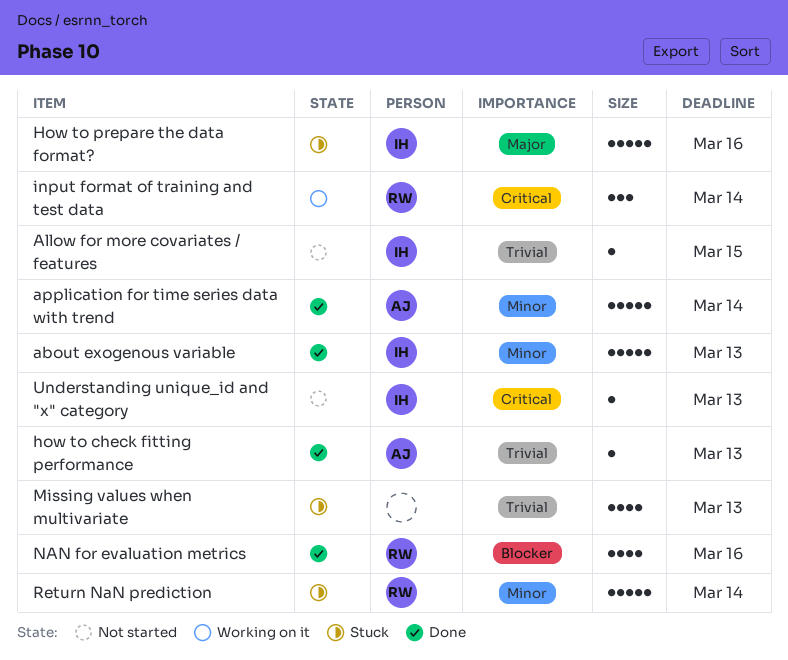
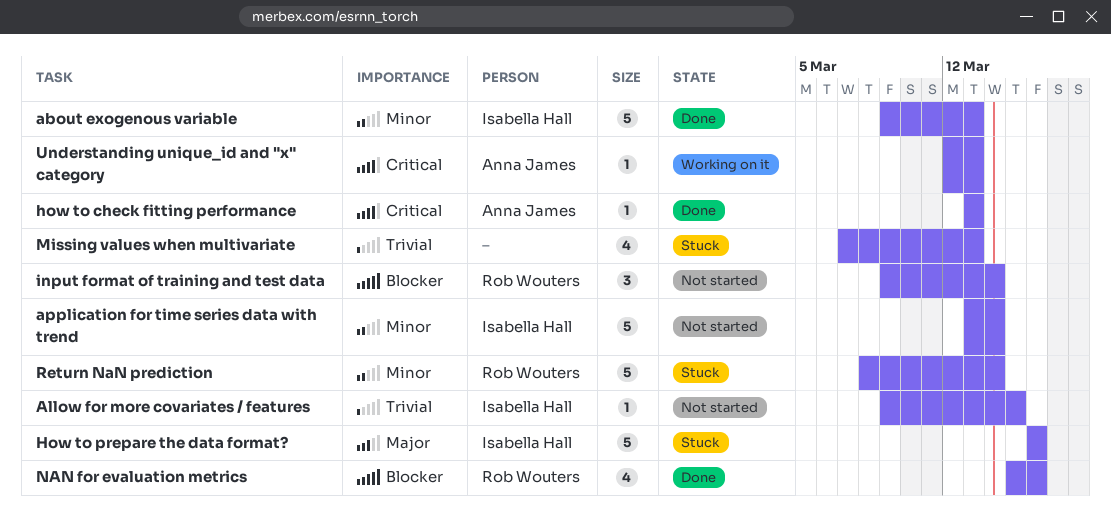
application for time series data with trend, status: Done -> Not started
application for time series data with trend, owner: Anna James -> Isabella Hall
how to check fitting performance, priority: Trivial -> Critical
input format of training and test data, status: Working on it -> Not started
input format of training and test data, priority: Critical -> Blocker
Understanding unique_id and "x" category, status: Not started -> Working on it
Understanding unique_id and "x" category, owner: Isabella Hall -> Anna James

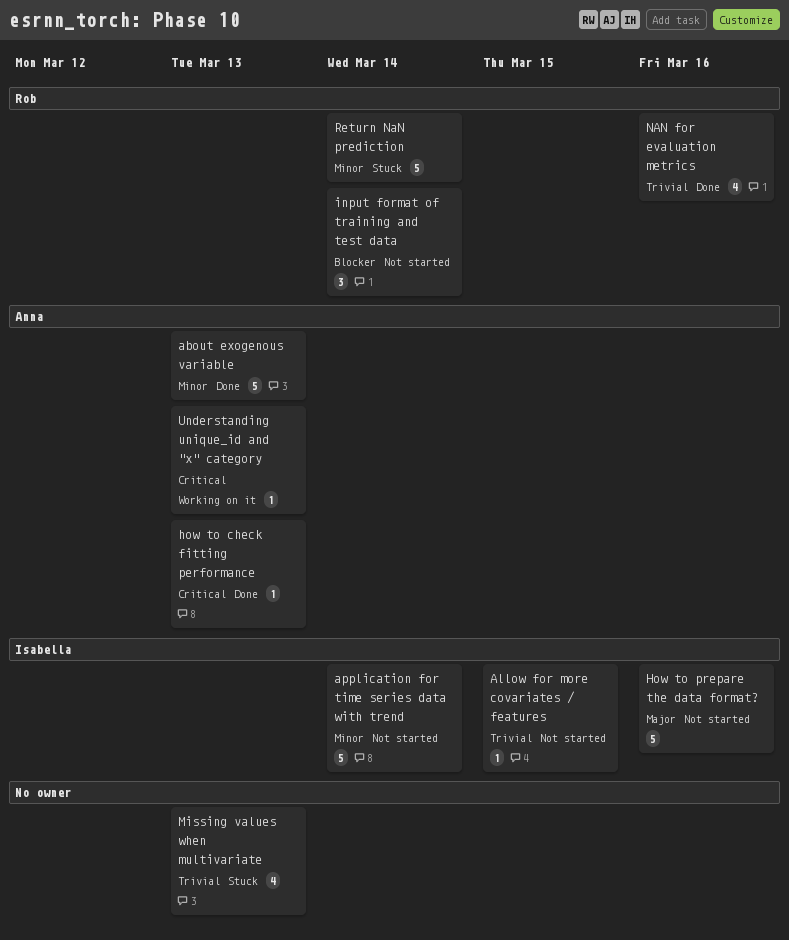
about exogenous variable, owner: Isabella Hall -> Anna James
How to prepare the data format?, status: Stuck -> Not started
NAN for evaluation metrics, priority: Blocker -> Trivial

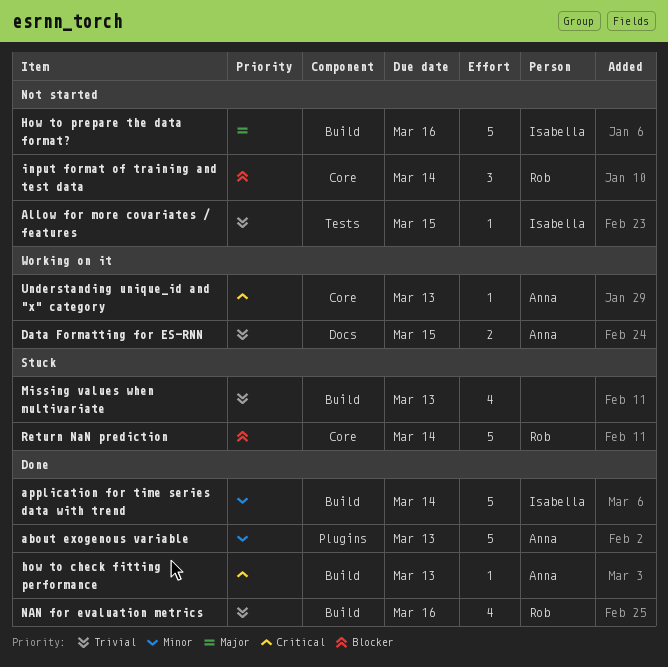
application for time series data with trend, status: Not started -> Done
Data Formatting for ES-RNN: none -> present
Return NaN prediction, priority: Minor -> Blocker

